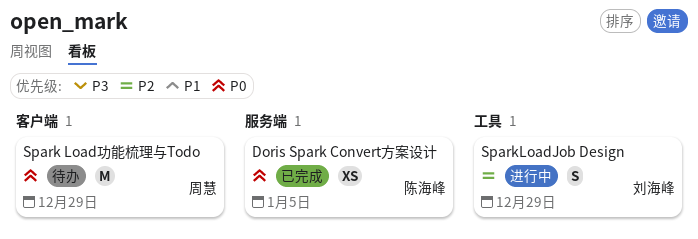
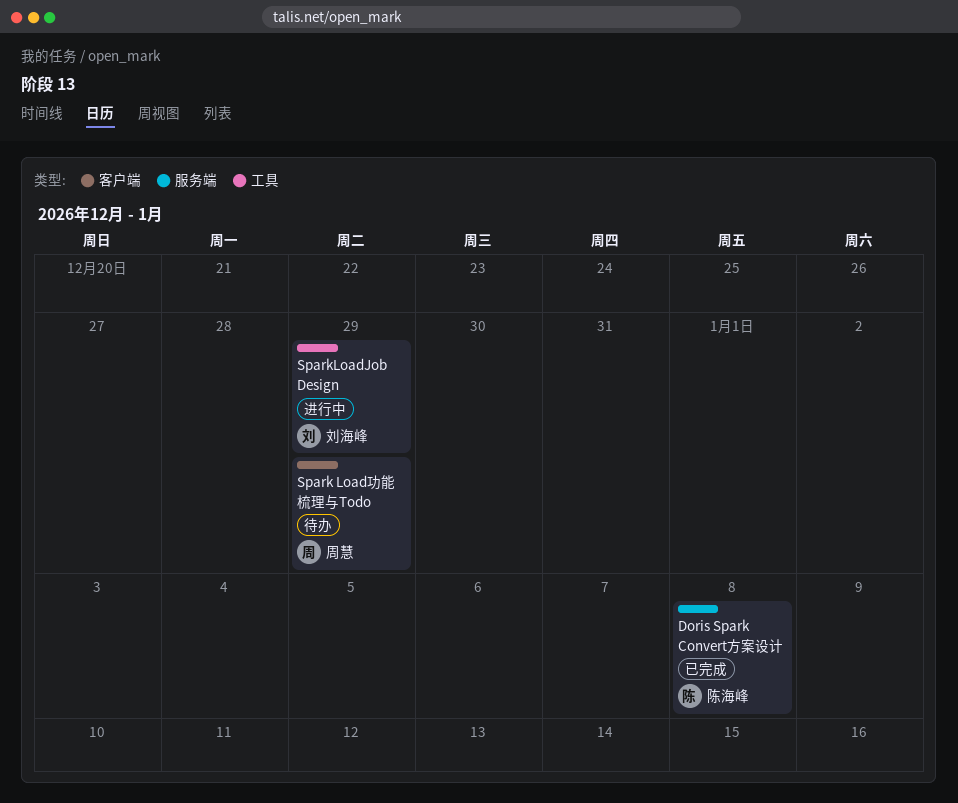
Doris Spark Convert方案设计, due: Jan 5 -> Jan 8

